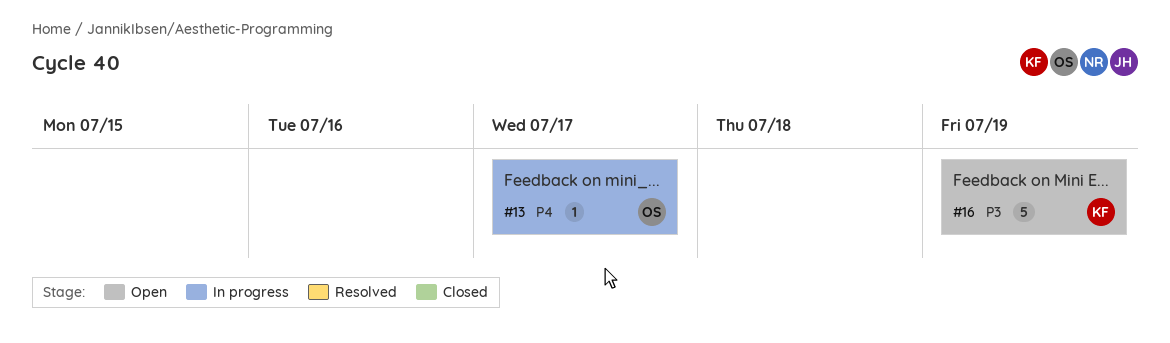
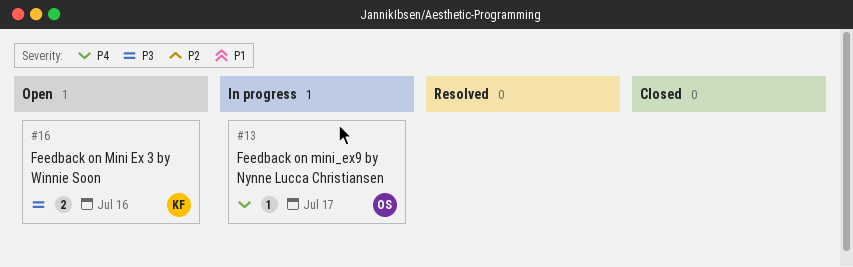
#16, estimate: 5 -> 2
#16, due: Jul 19 -> Jul 16

